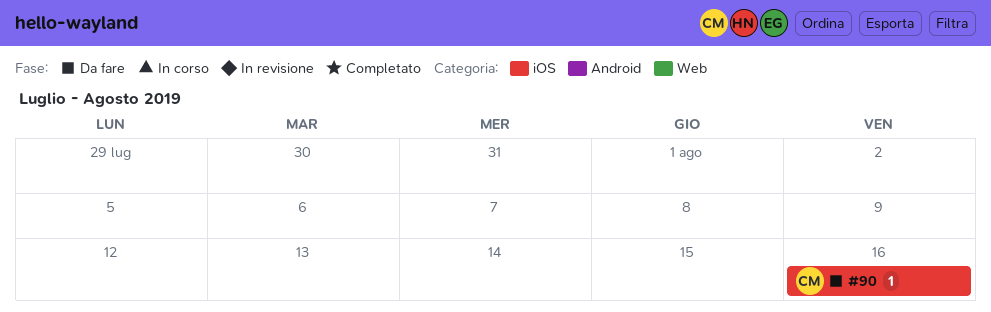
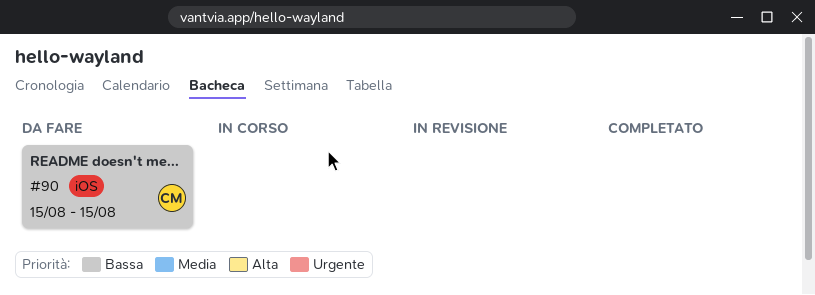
#90, start: Aug 16 -> Aug 15
#90, due: Aug 16 -> Aug 15

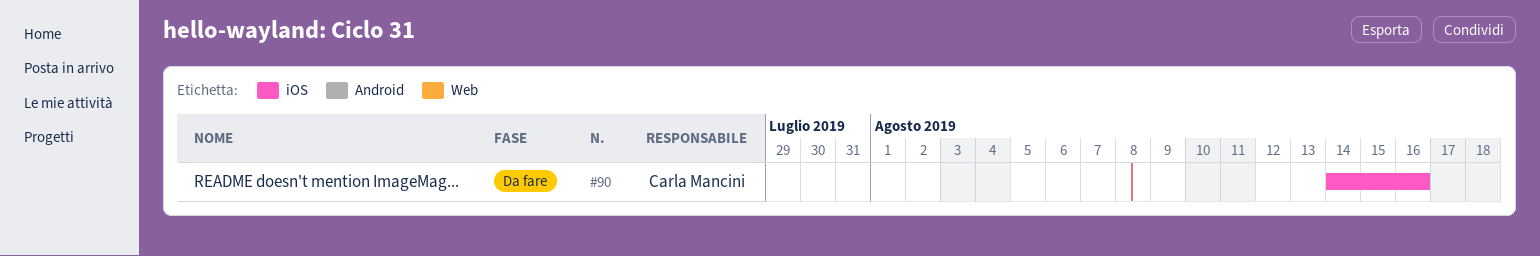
#90, start: Aug 15 -> Aug 14
#90, due: Aug 15 -> Aug 16

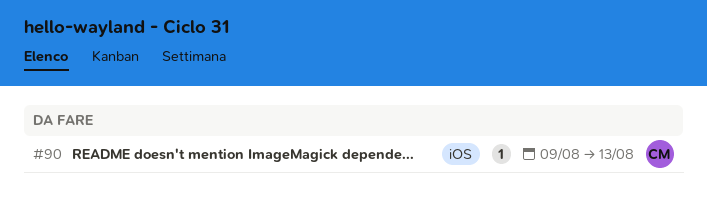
#90, start: Aug 14 -> Aug 9
#90, due: Aug 16 -> Aug 13

